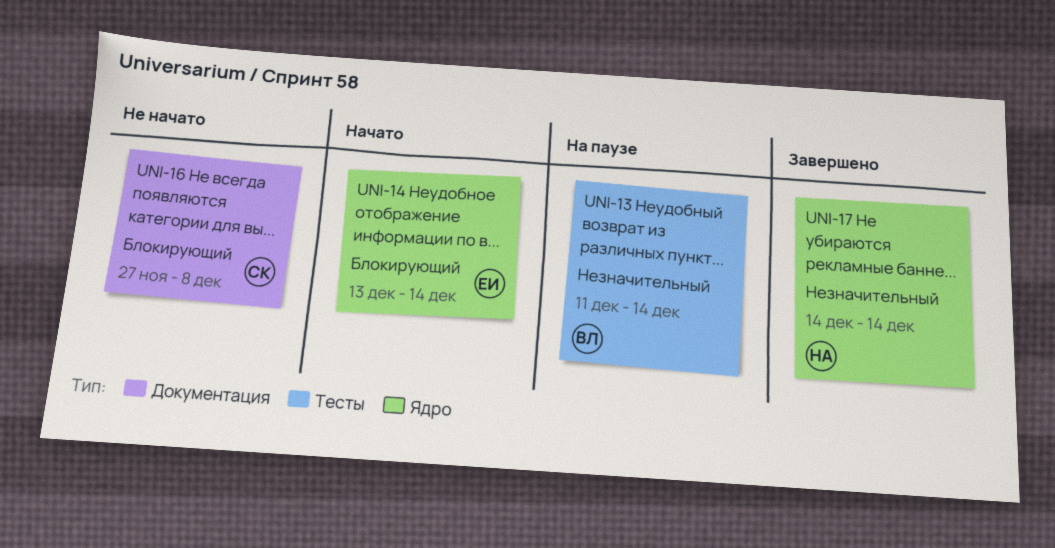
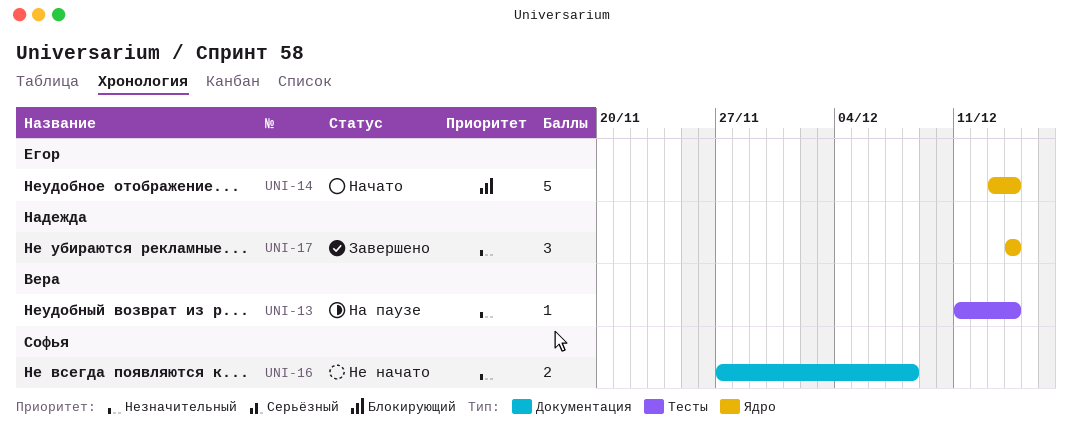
UNI-16, priority: Блокирующий -> Незначительный

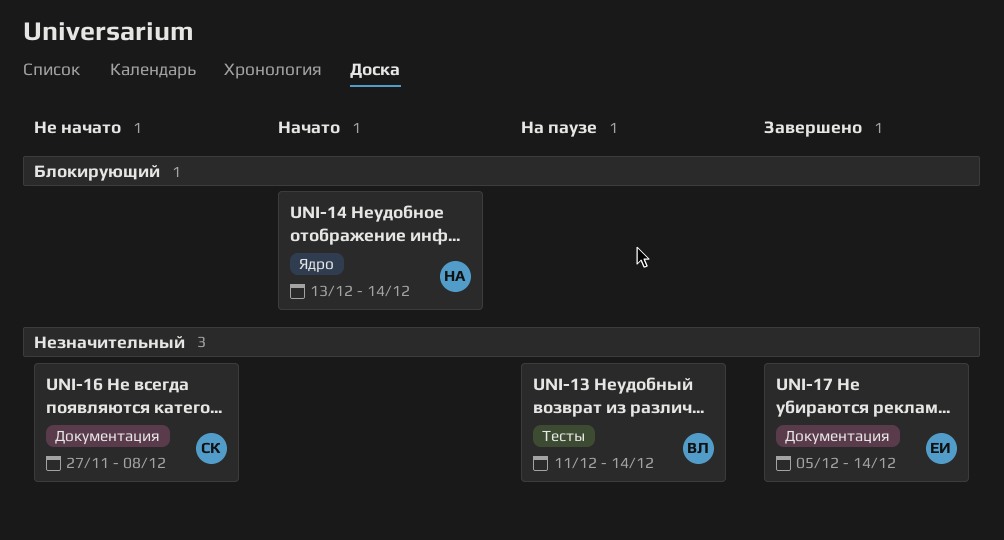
UNI-14, owner: Егор -> Надежда
UNI-17, owner: Надежда -> Егор
UNI-17, label: Ядро -> Документация
UNI-17, start: Dec 14 -> Dec 5

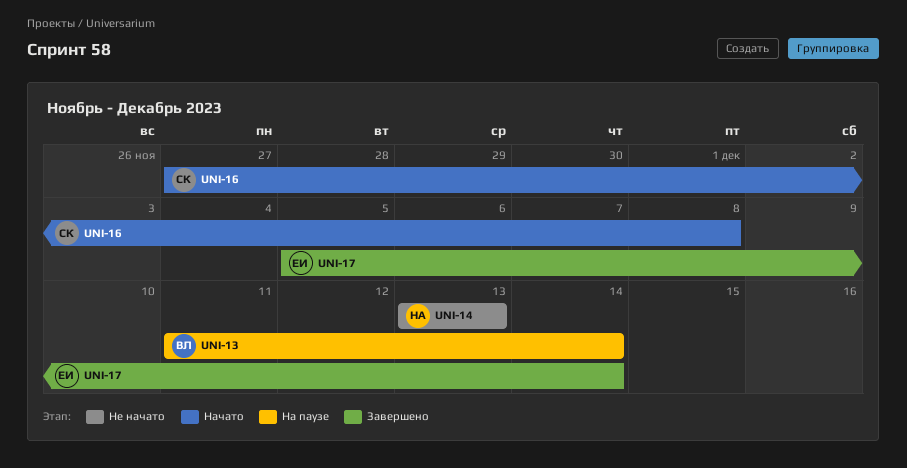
UNI-14, status: Начато -> Не начато
UNI-14, due: Dec 14 -> Dec 13
UNI-16, status: Не начато -> Начато

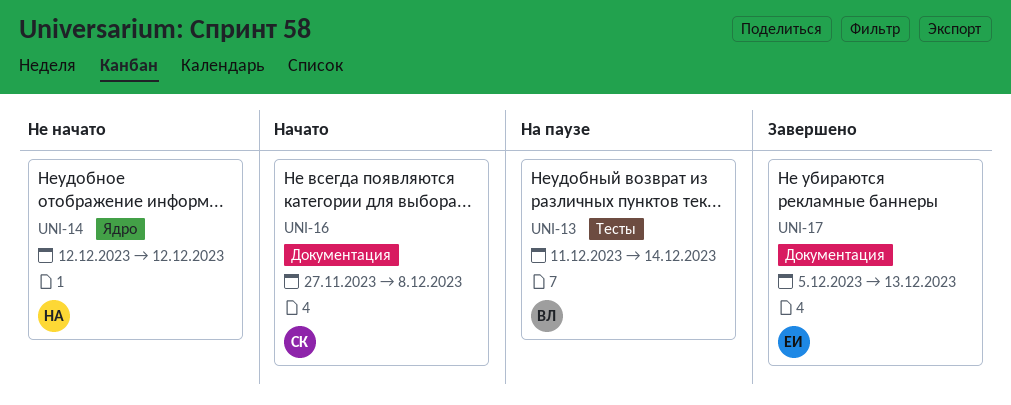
UNI-14, start: Dec 13 -> Dec 12
UNI-14, due: Dec 13 -> Dec 12
UNI-17, due: Dec 14 -> Dec 13

